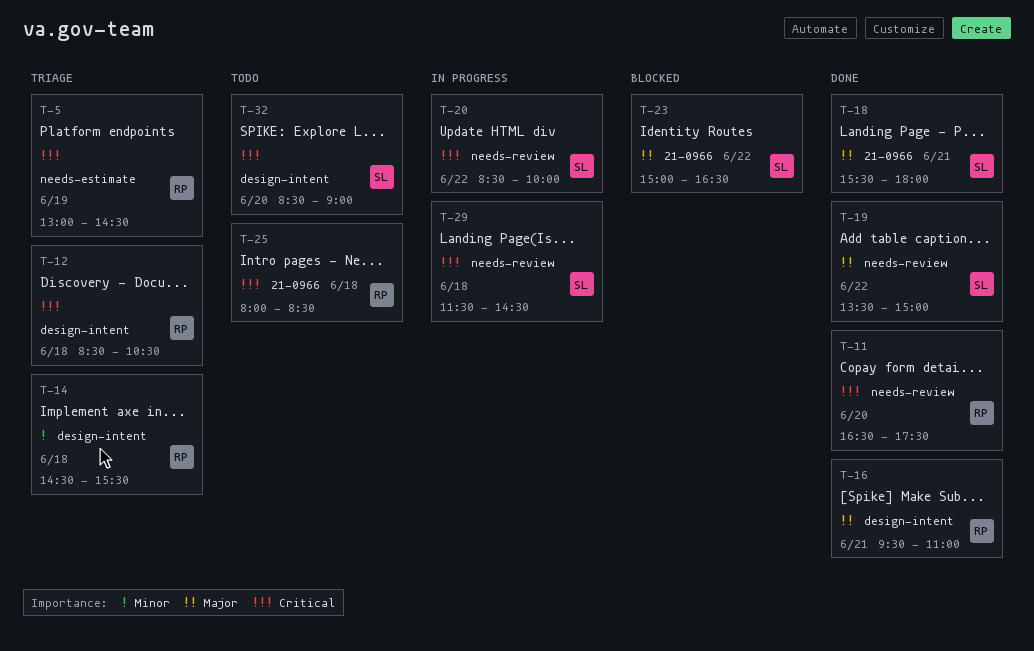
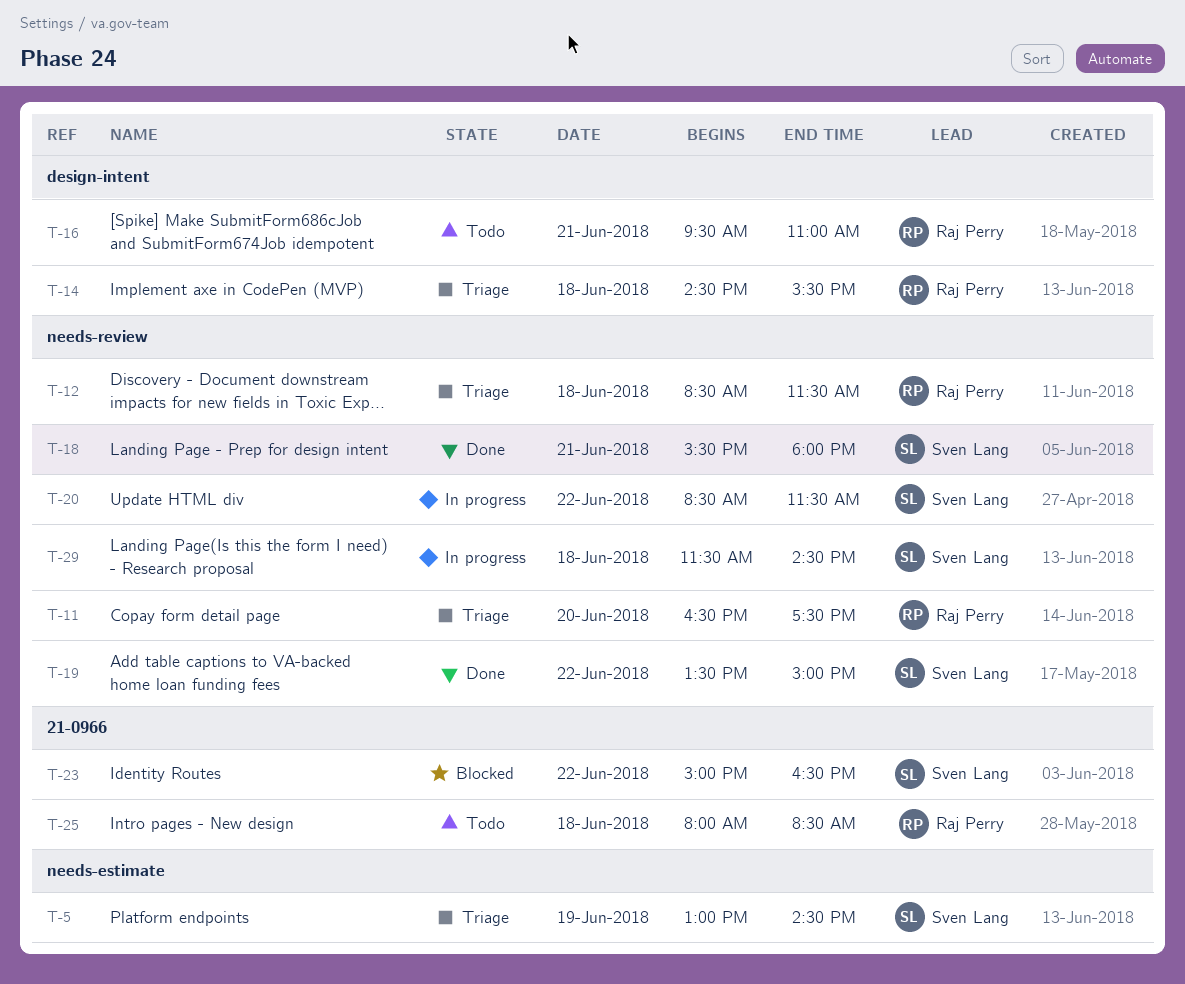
T-5, owner: Raj Perry -> Sven Lang
T-11, status: Done -> Triage
T-12, label: design-intent -> needs-review
T-12, ends: 10:30 -> 11:30
T-16, status: Done -> Todo
T-18, label: 21-0966 -> needs-review
T-20, ends: 10:00 -> 11:30
T-32: present -> none

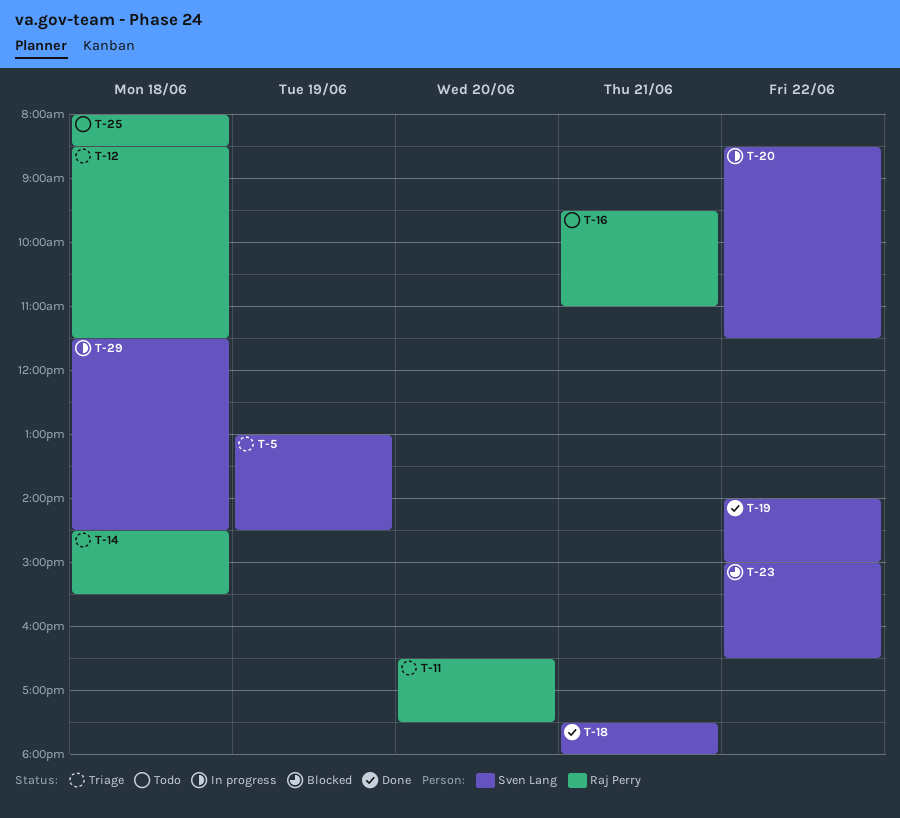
T-18, begins: 15:30 -> 17:30
T-19, begins: 13:30 -> 14:00

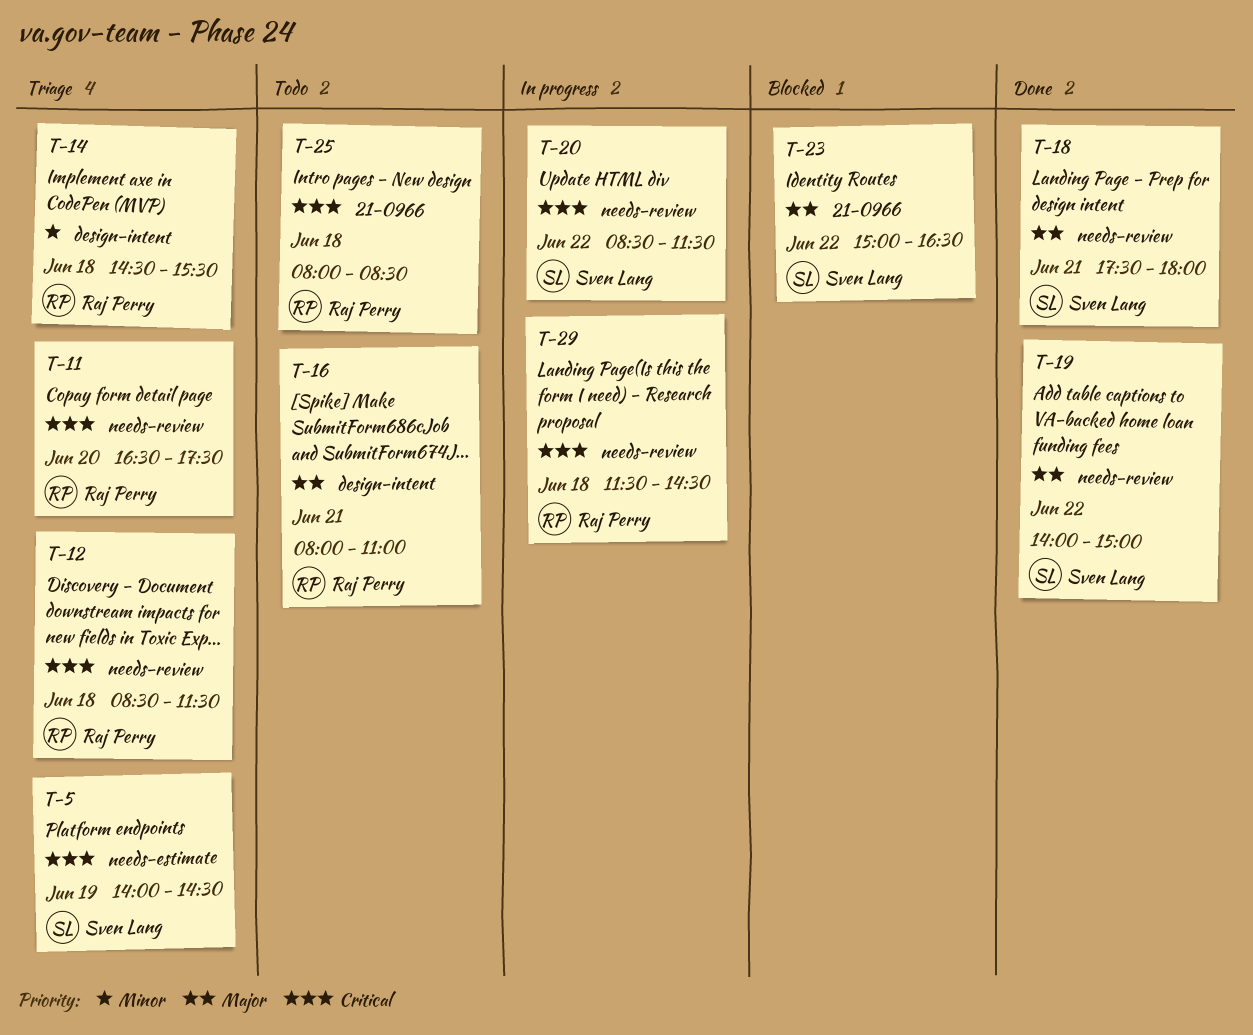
T-5, begins: 13:00 -> 14:00
T-16, begins: 09:30 -> 08:00
T-29, owner: Sven Lang -> Raj Perry

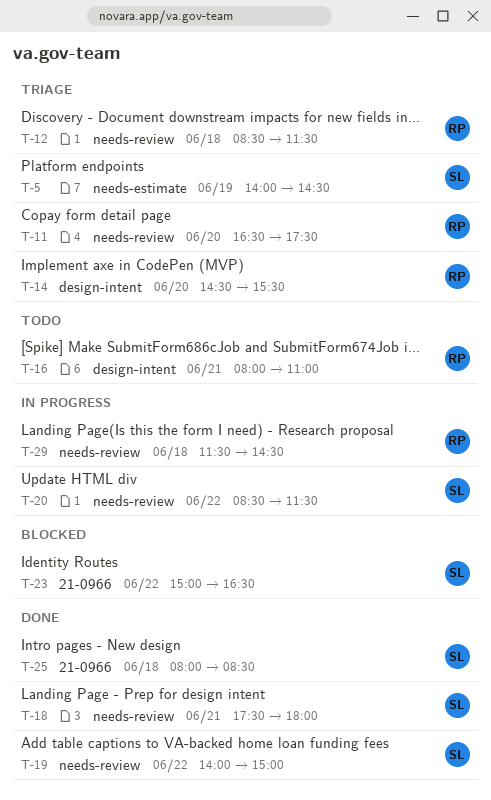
T-14, day: Jun 18 -> Jun 20
T-25, status: Todo -> Done
T-25, owner: Raj Perry -> Sven Lang

